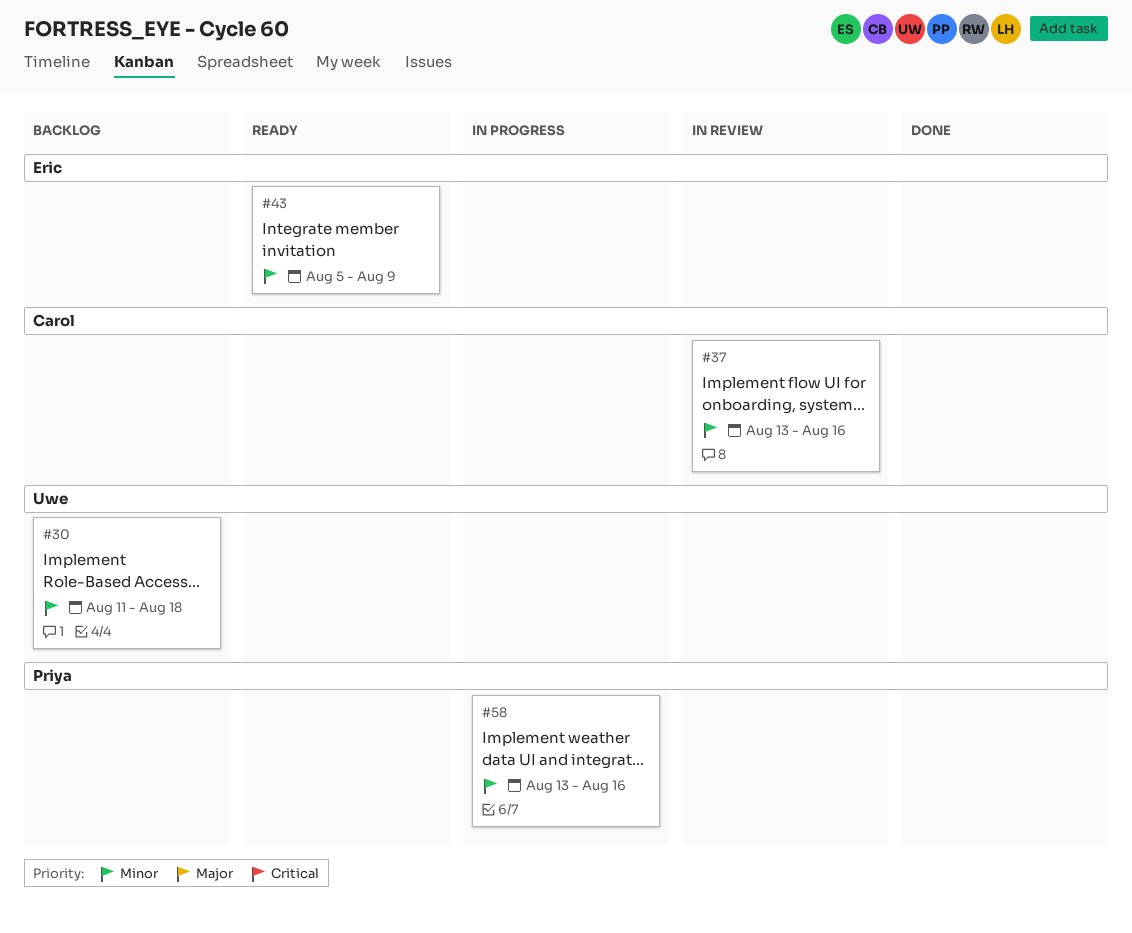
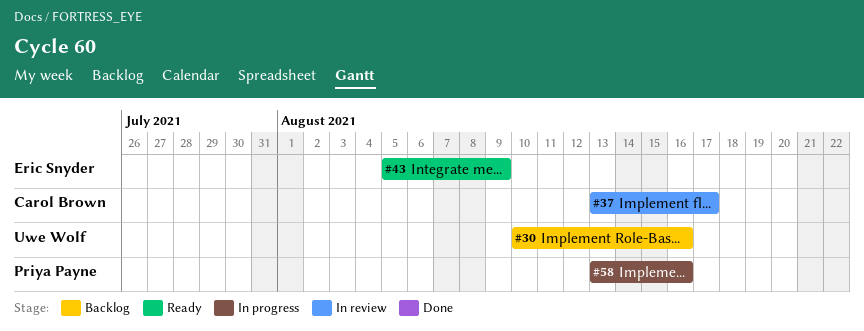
#30, start: Aug 11 -> Aug 10
#30, due: Aug 18 -> Aug 16
#37, due: Aug 16 -> Aug 17

